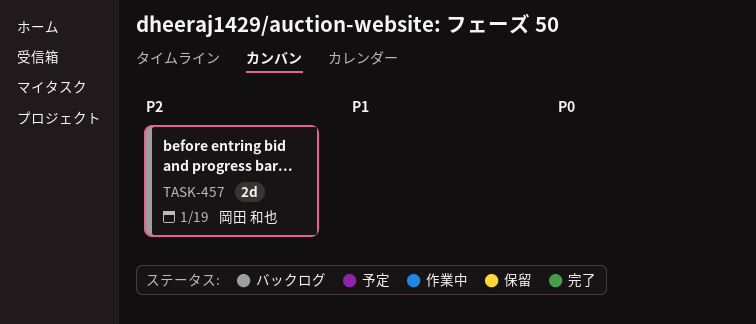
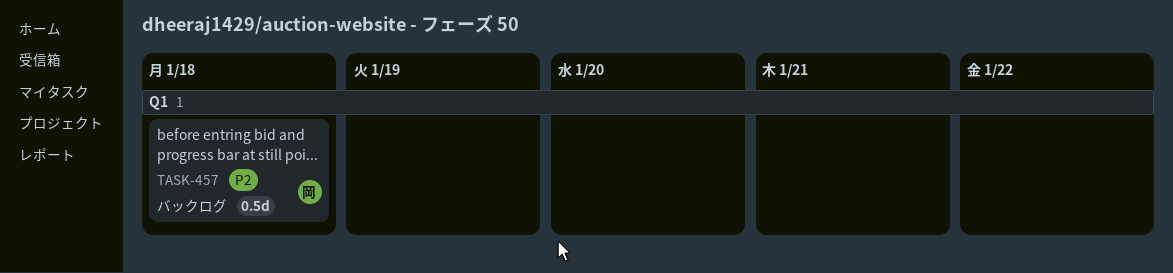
TASK-457, estimate: 2d -> 0.5d
TASK-457, due: Jan 19 -> Jan 18

